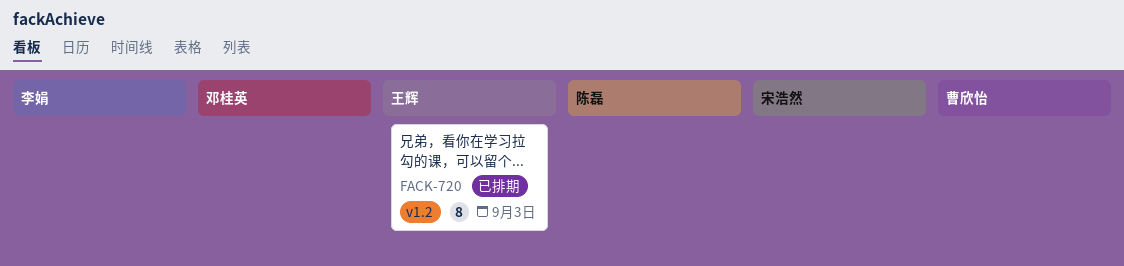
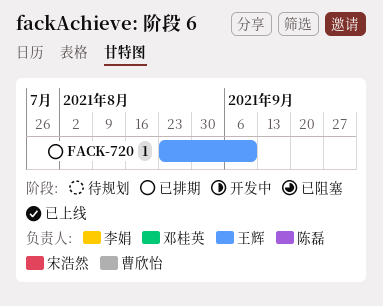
FACK-720, estimate: 8 -> 1
FACK-720, due: Sep 3 -> Sep 10

